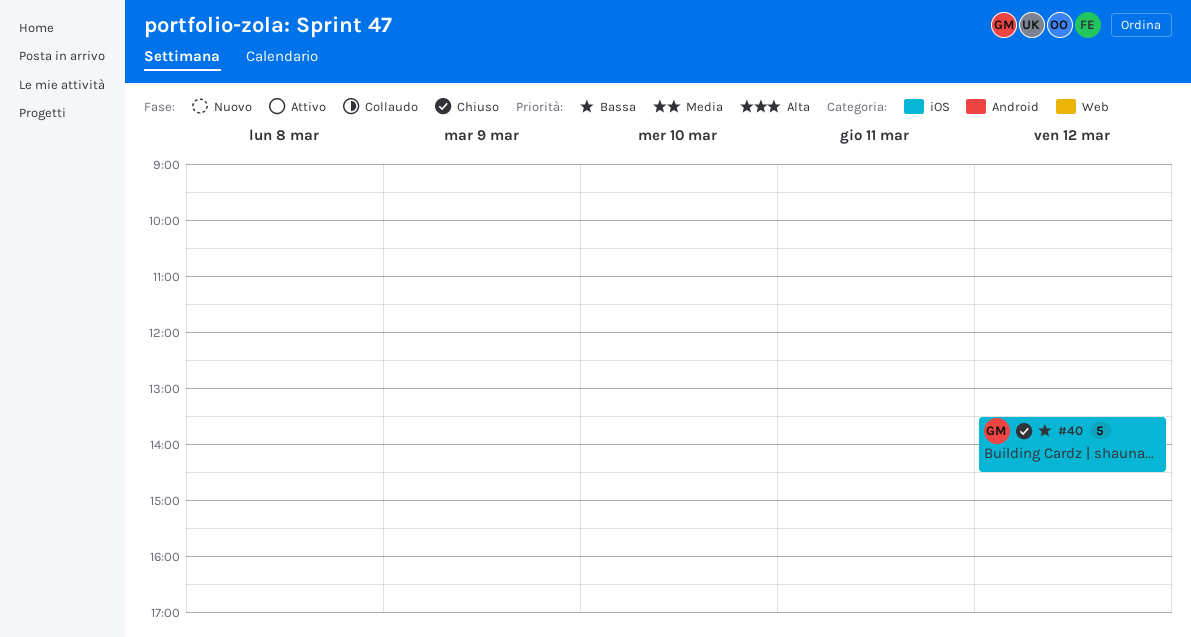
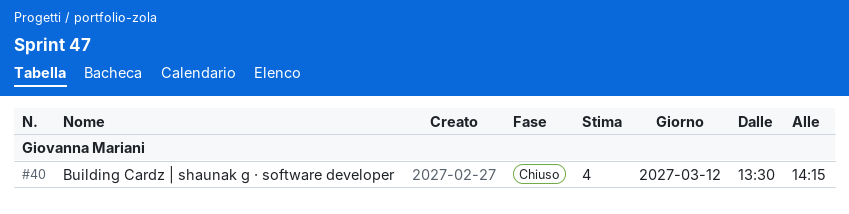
#40, estimate: 5 -> 4
#40, ends: 14:30 -> 14:15

